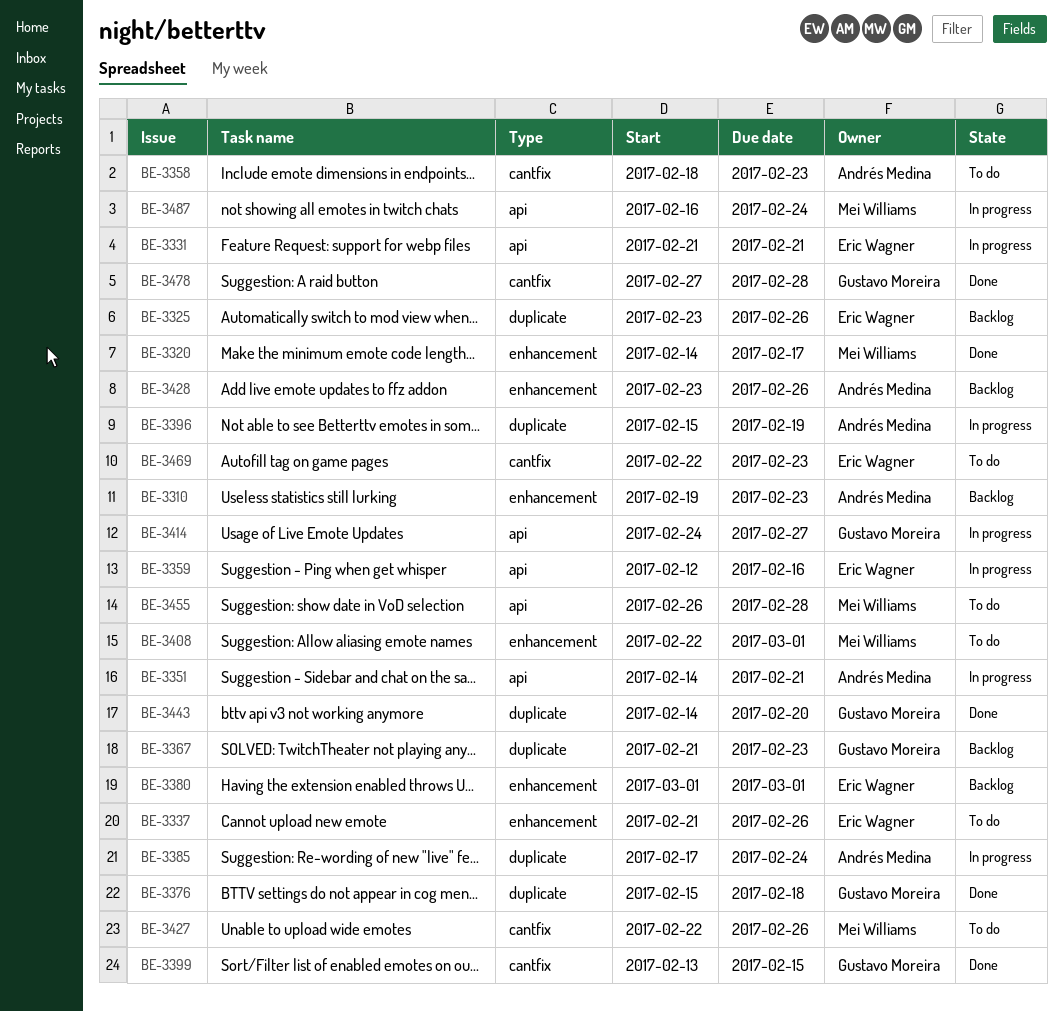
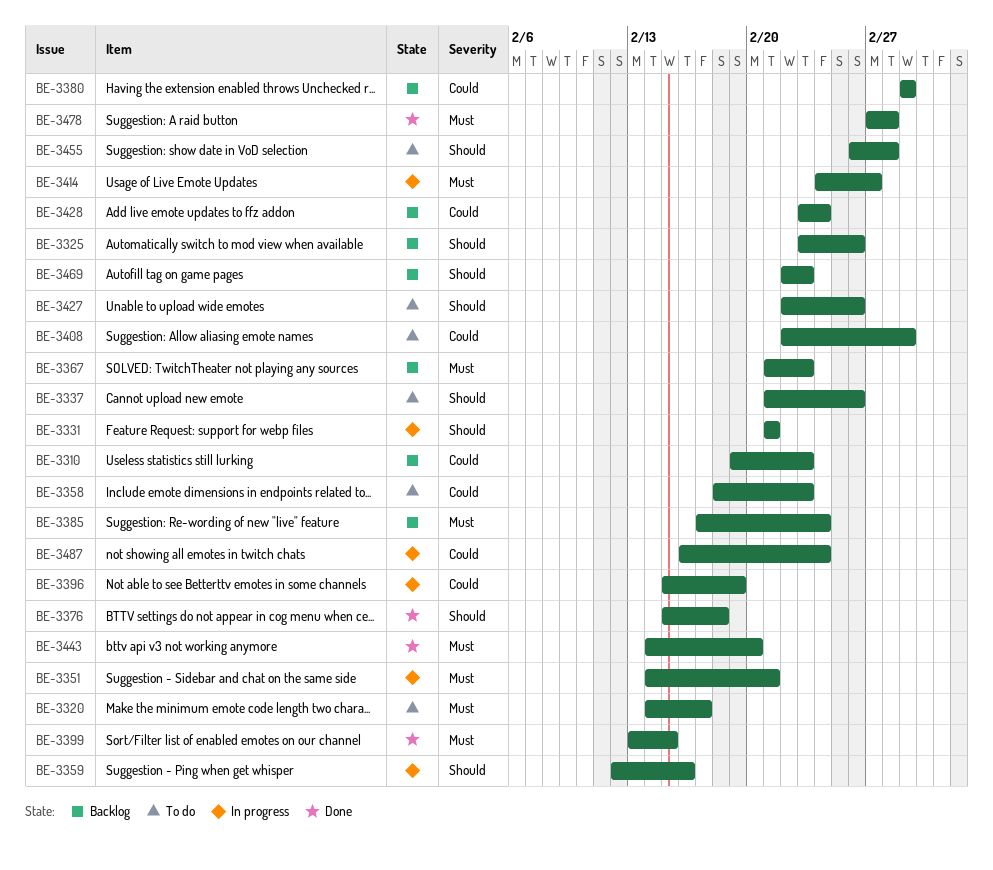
BE-3320, status: Done -> To do
BE-3385, status: In progress -> Backlog
BE-3428, due: Feb 26 -> Feb 24
BE-3469, status: To do -> Backlog

